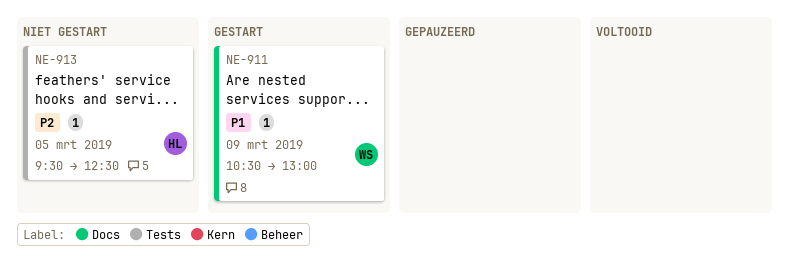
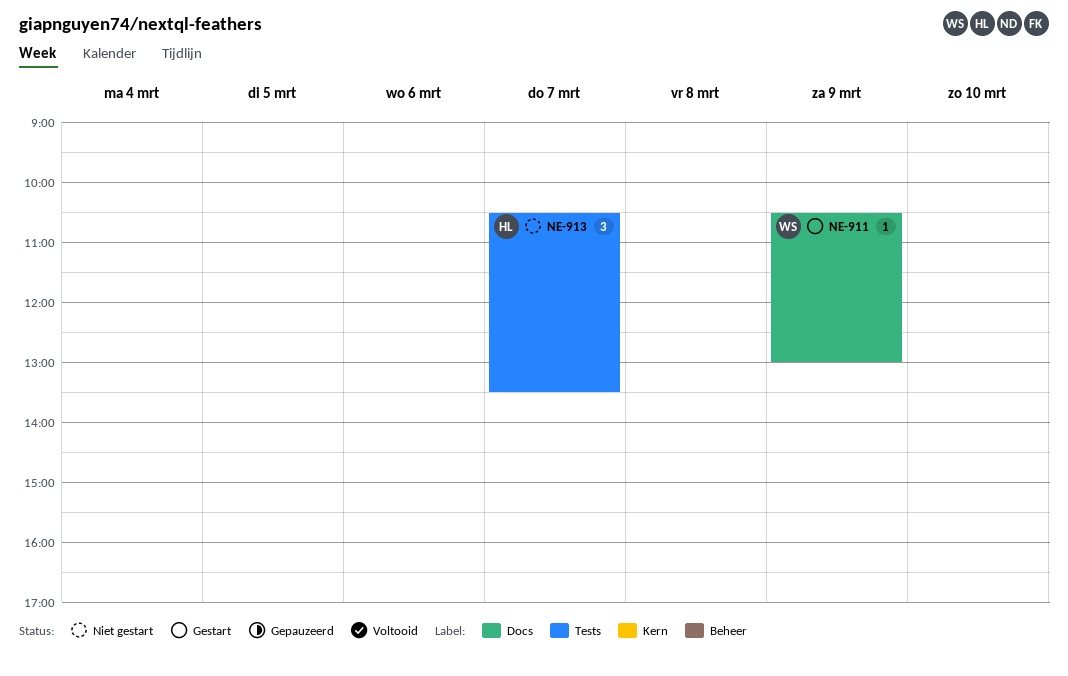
NE-913, estimate: 1 -> 3
NE-913, day: Mar 5 -> Mar 7
NE-913, begins: 09:30 -> 10:30
NE-913, ends: 12:30 -> 13:30

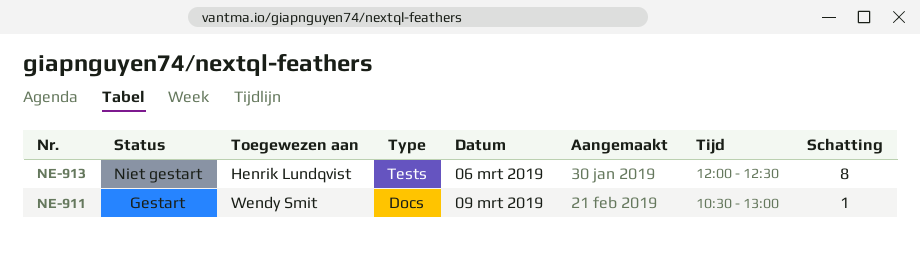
NE-913, estimate: 3 -> 8
NE-913, day: Mar 7 -> Mar 6
NE-913, begins: 10:30 -> 12:00
NE-913, ends: 13:30 -> 12:30

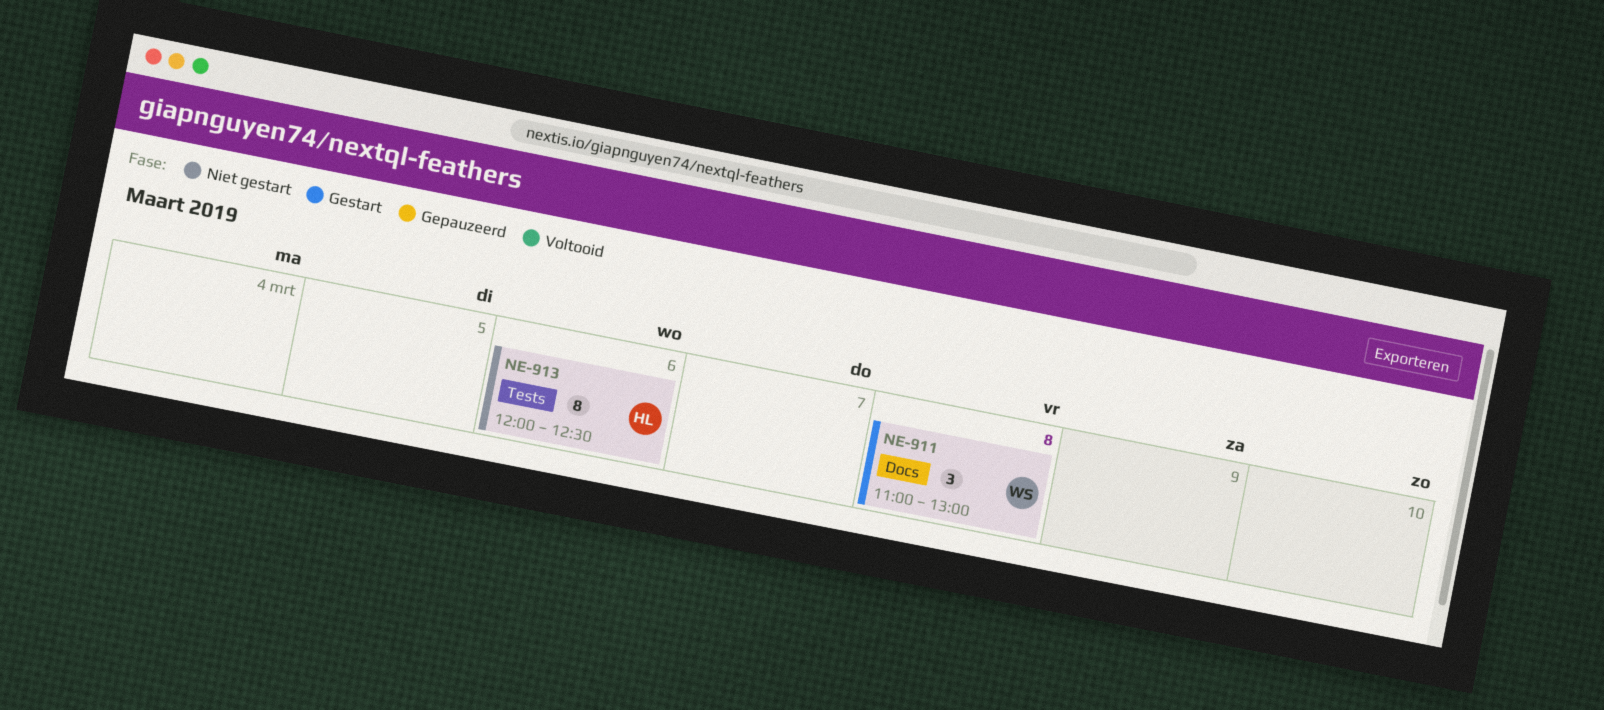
NE-911, estimate: 1 -> 3
NE-911, day: Mar 9 -> Mar 8
NE-911, begins: 10:30 -> 11:00

